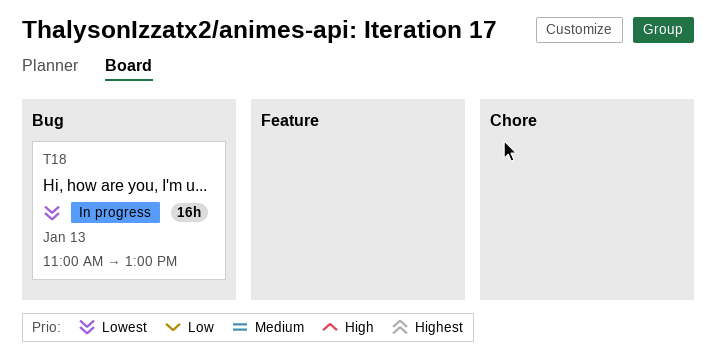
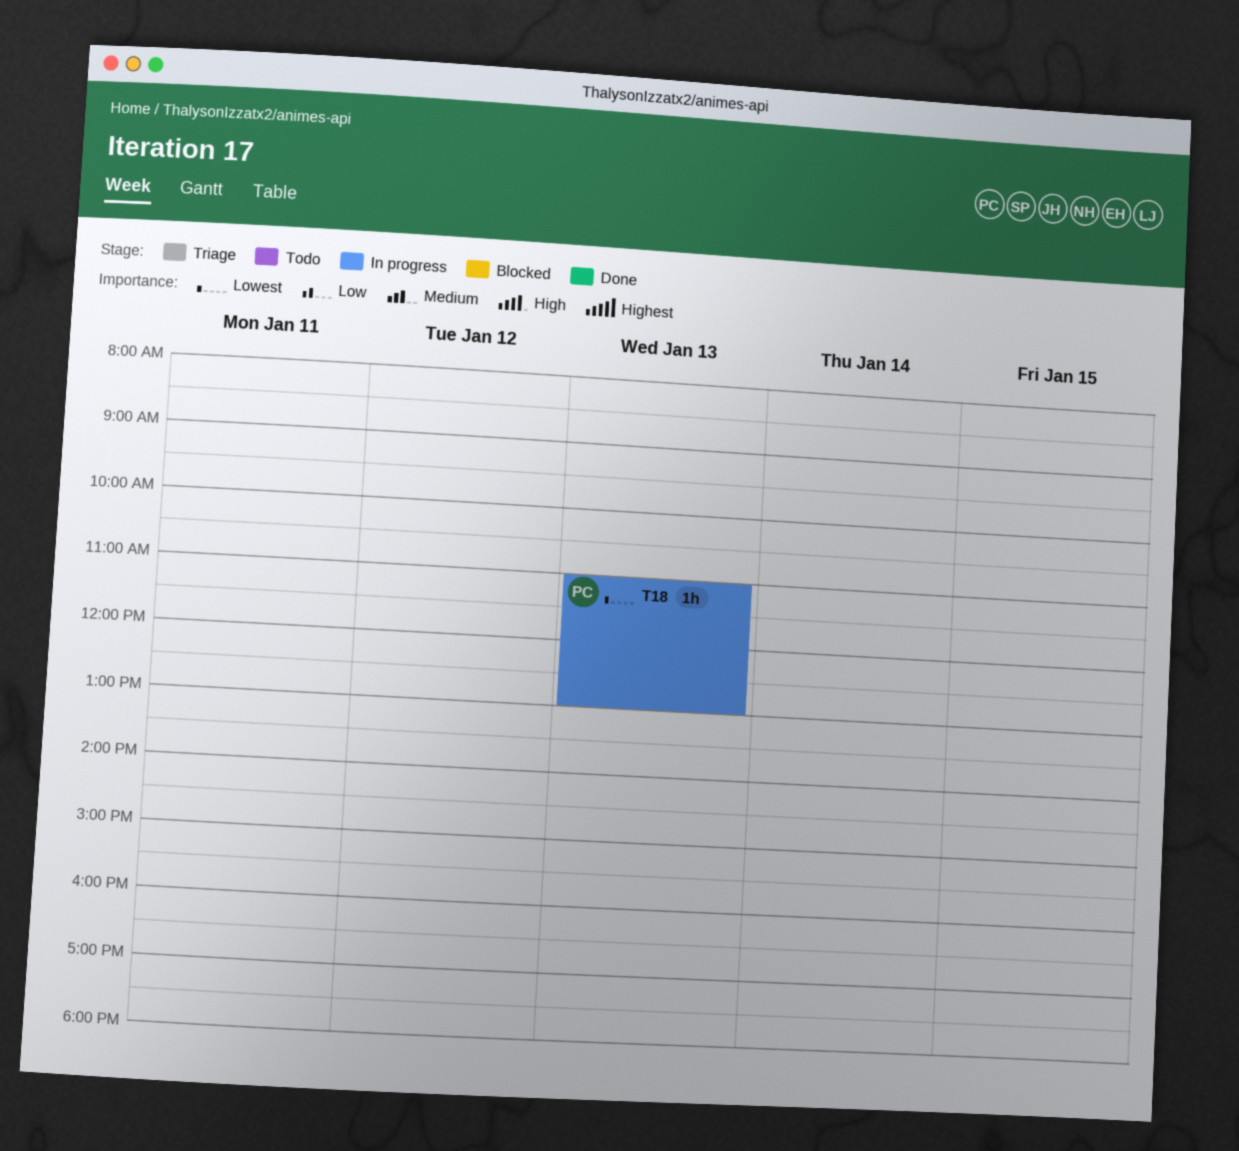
T18, estimate: 16h -> 1h

